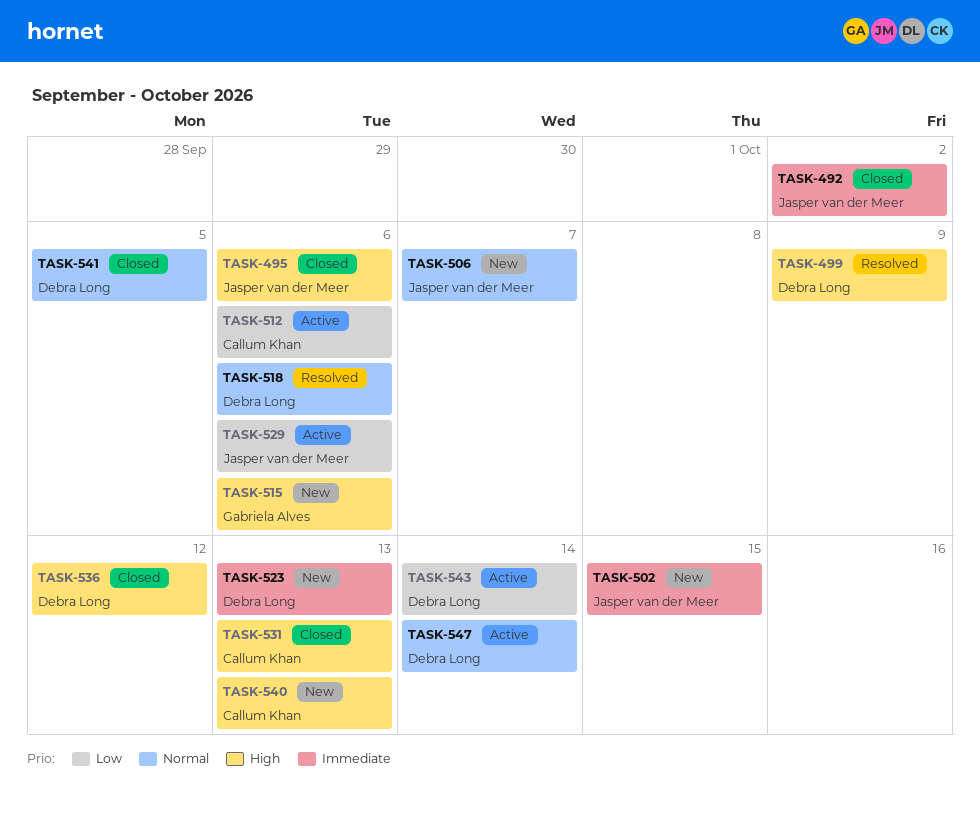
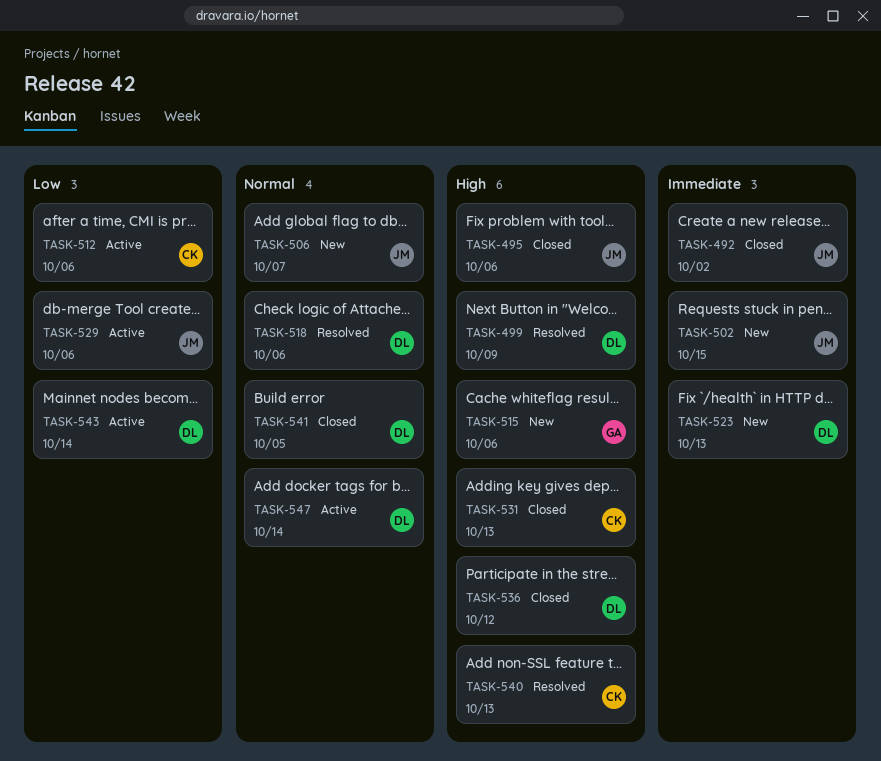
TASK-540, status: New -> Resolved

